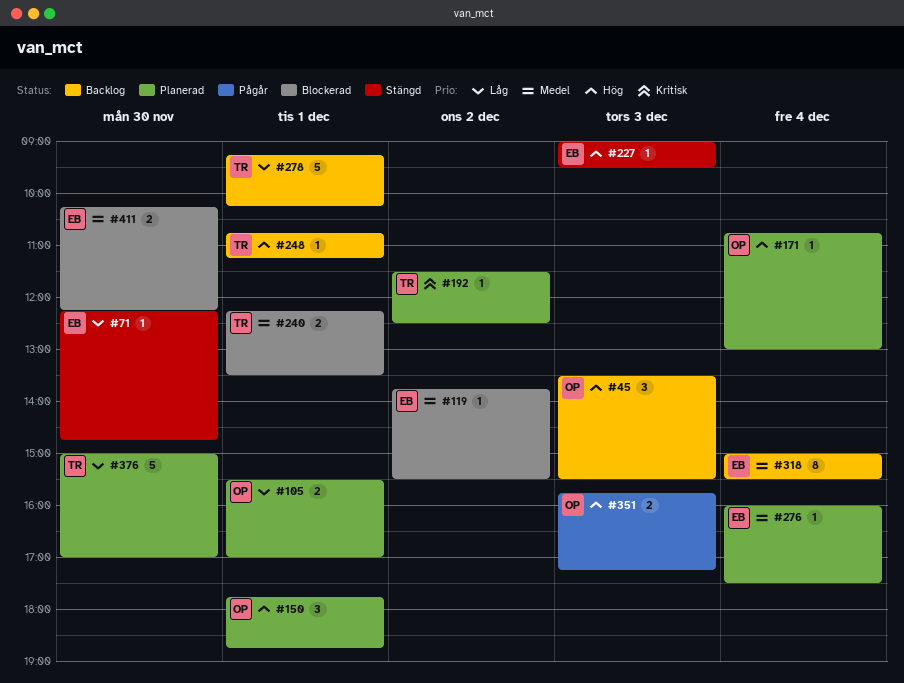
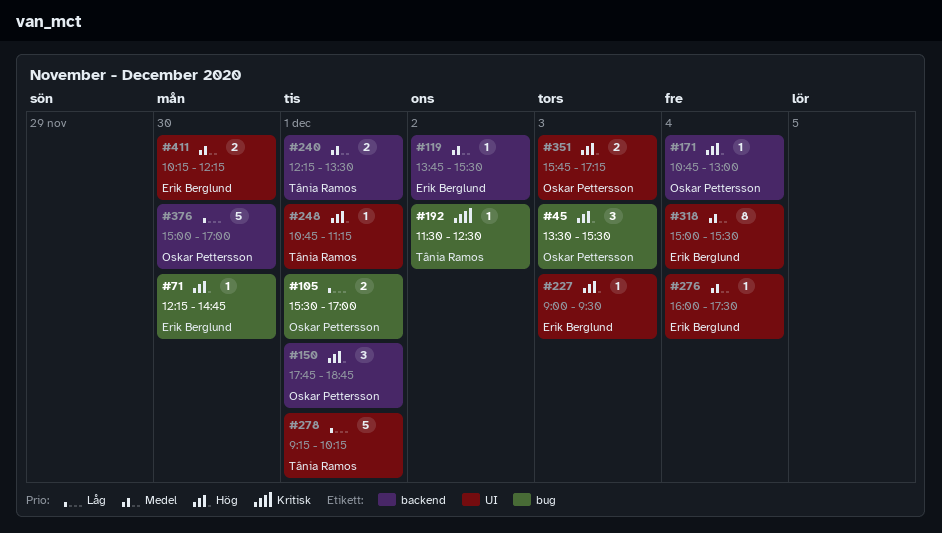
#71, priority: Låg -> Hög
#376, owner: Tânia Ramos -> Oskar Pettersson

